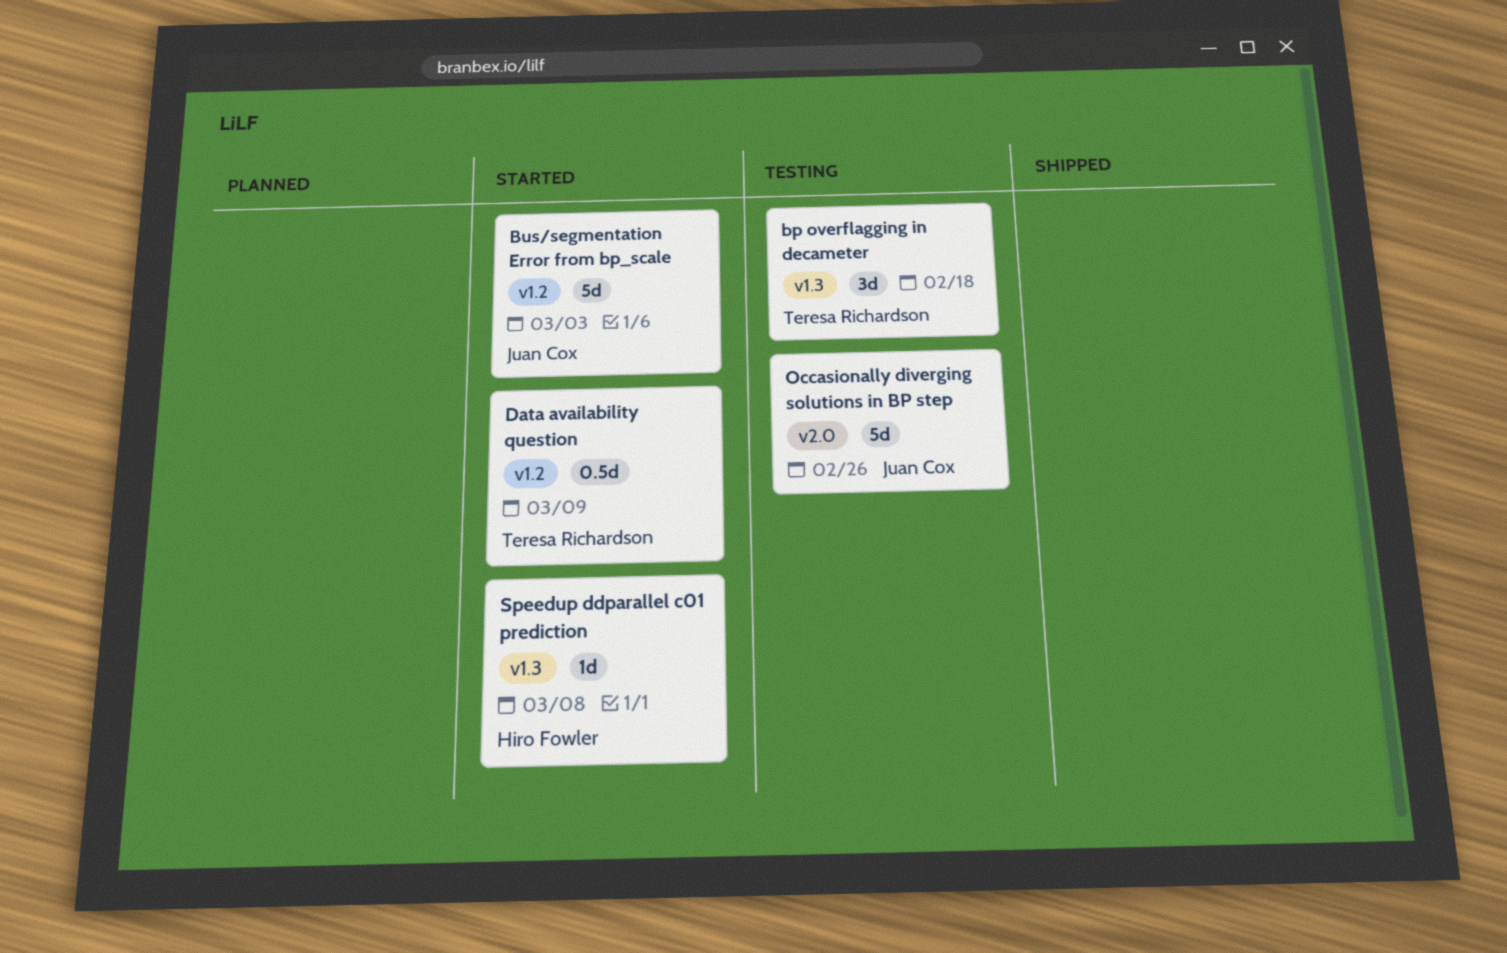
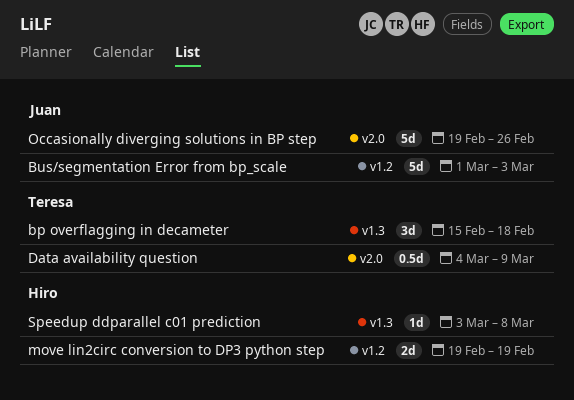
Data availability question, label: v1.2 -> v2.0
move lin2circ conversion to DP3 python step: none -> present

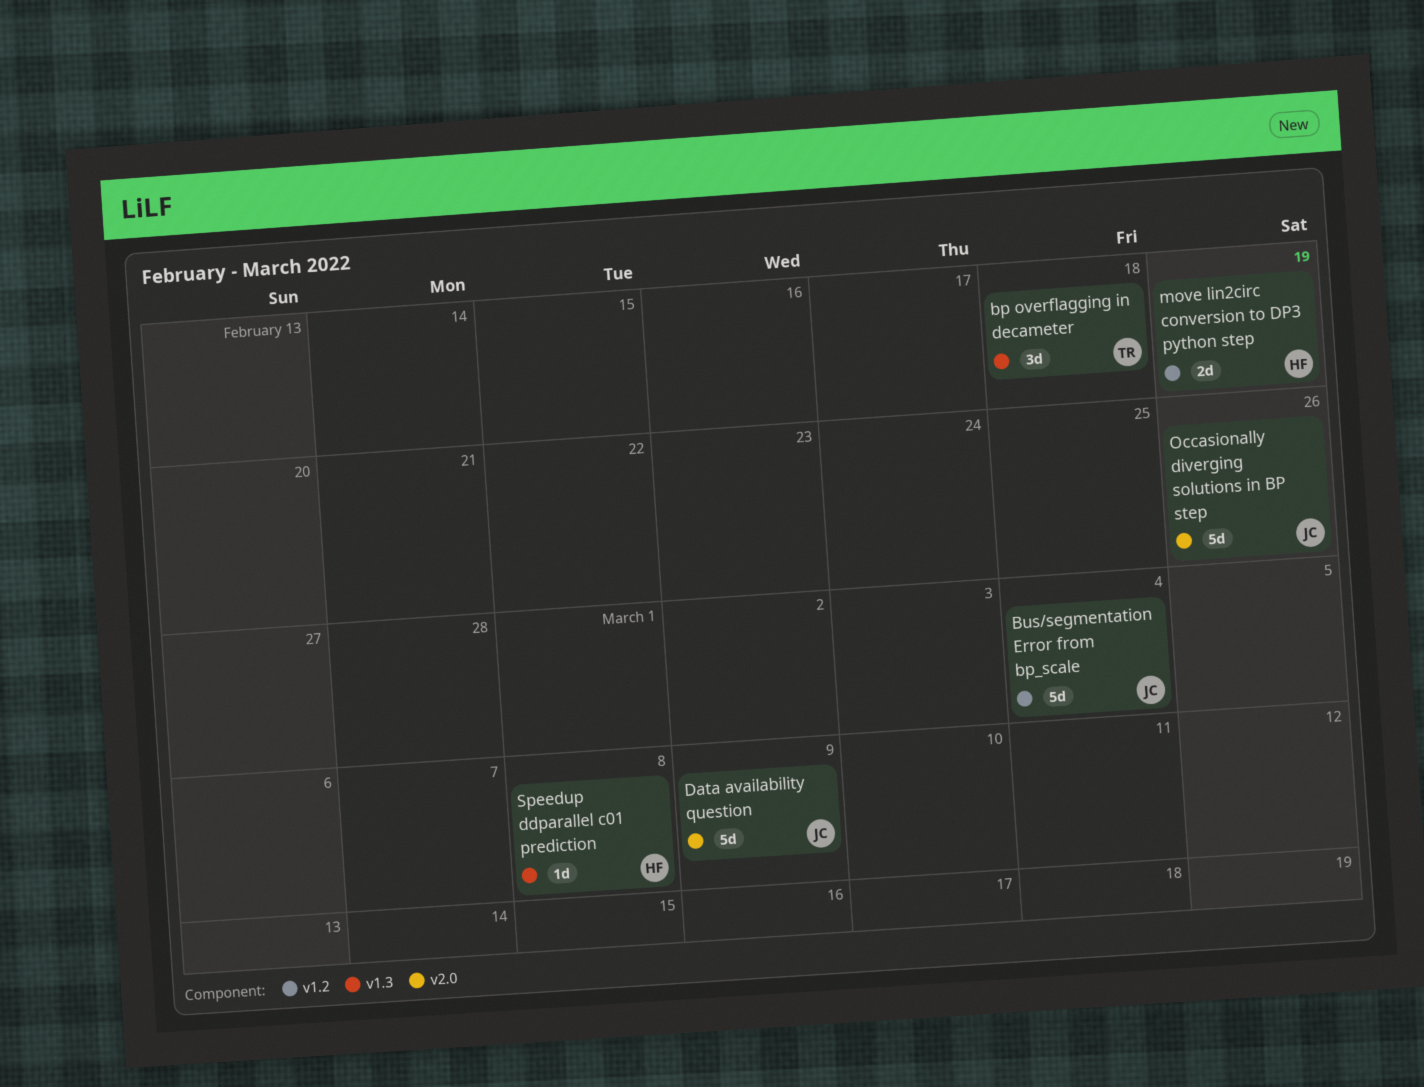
Bus/segmentation Error from bp_scale, due: Mar 3 -> Mar 4
Data availability question, owner: Teresa -> Juan
Data availability question, estimate: 0.5d -> 5d

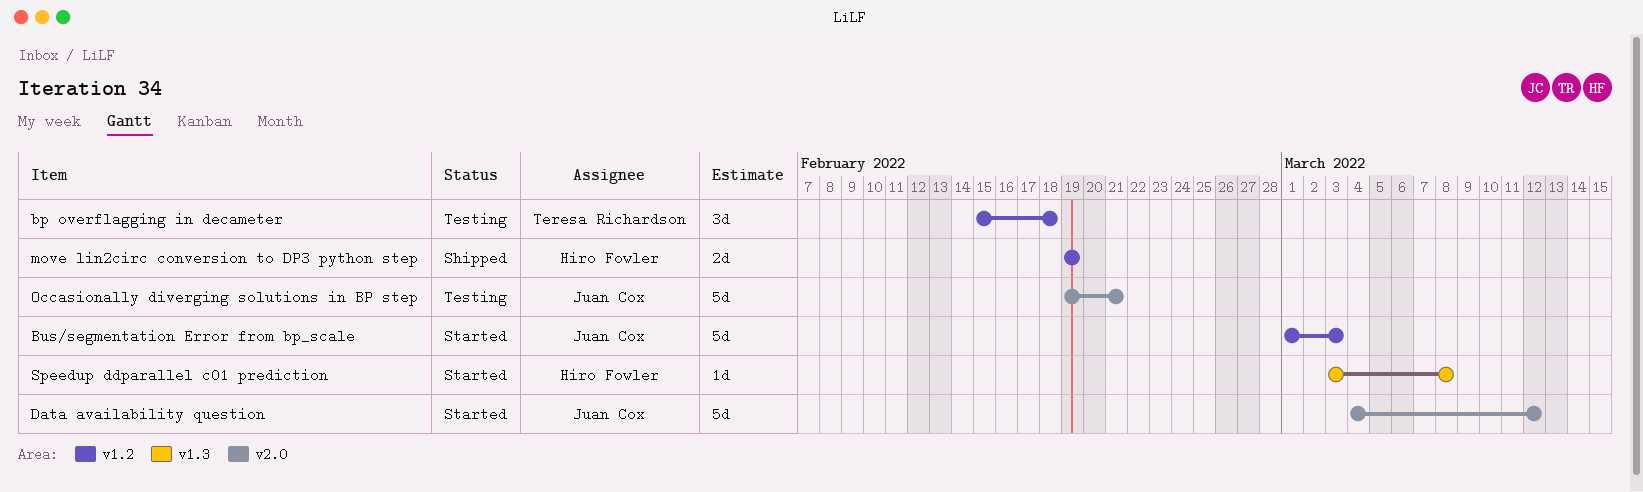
bp overflagging in decameter, label: v1.3 -> v1.2
Bus/segmentation Error from bp_scale, due: Mar 4 -> Mar 3
Data availability question, due: Mar 9 -> Mar 12
Occasionally diverging solutions in BP step, due: Feb 26 -> Feb 21

